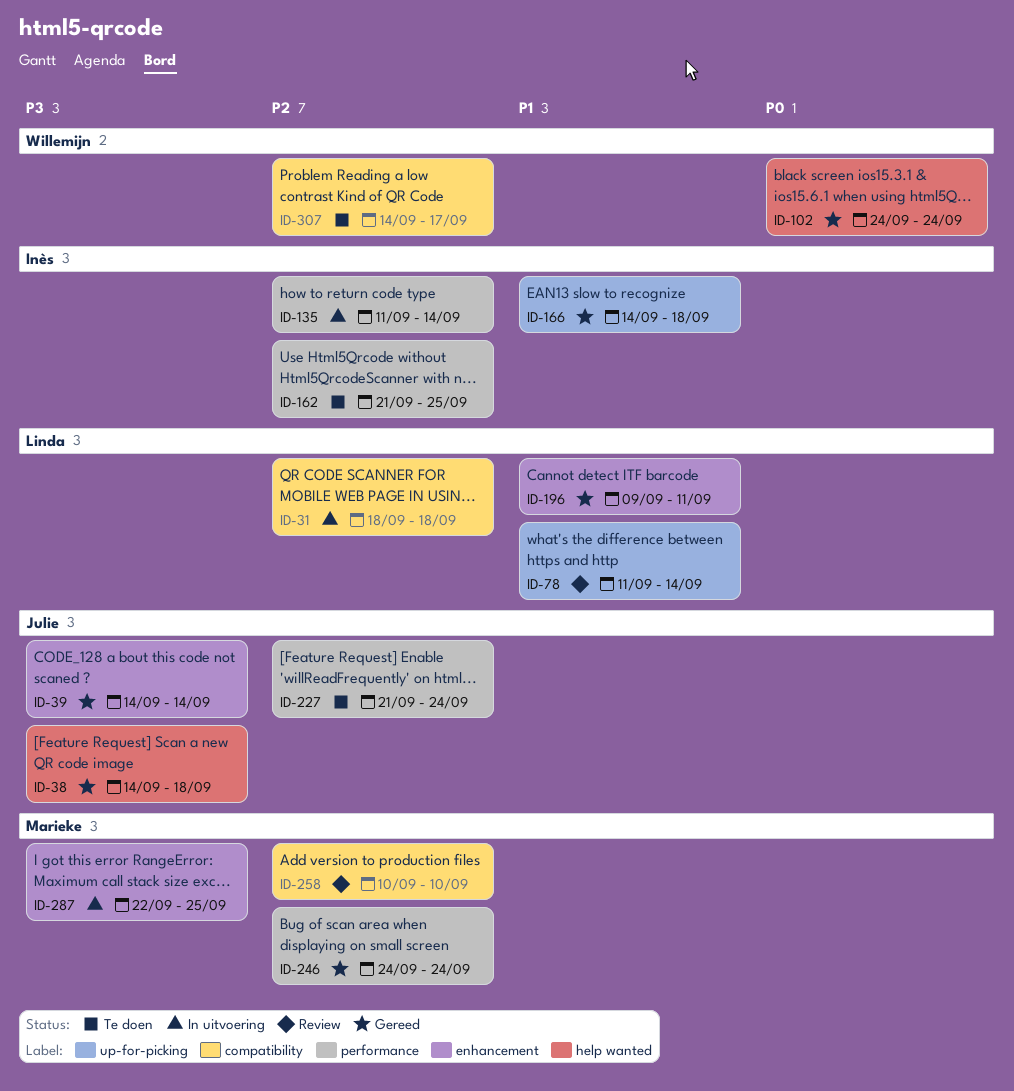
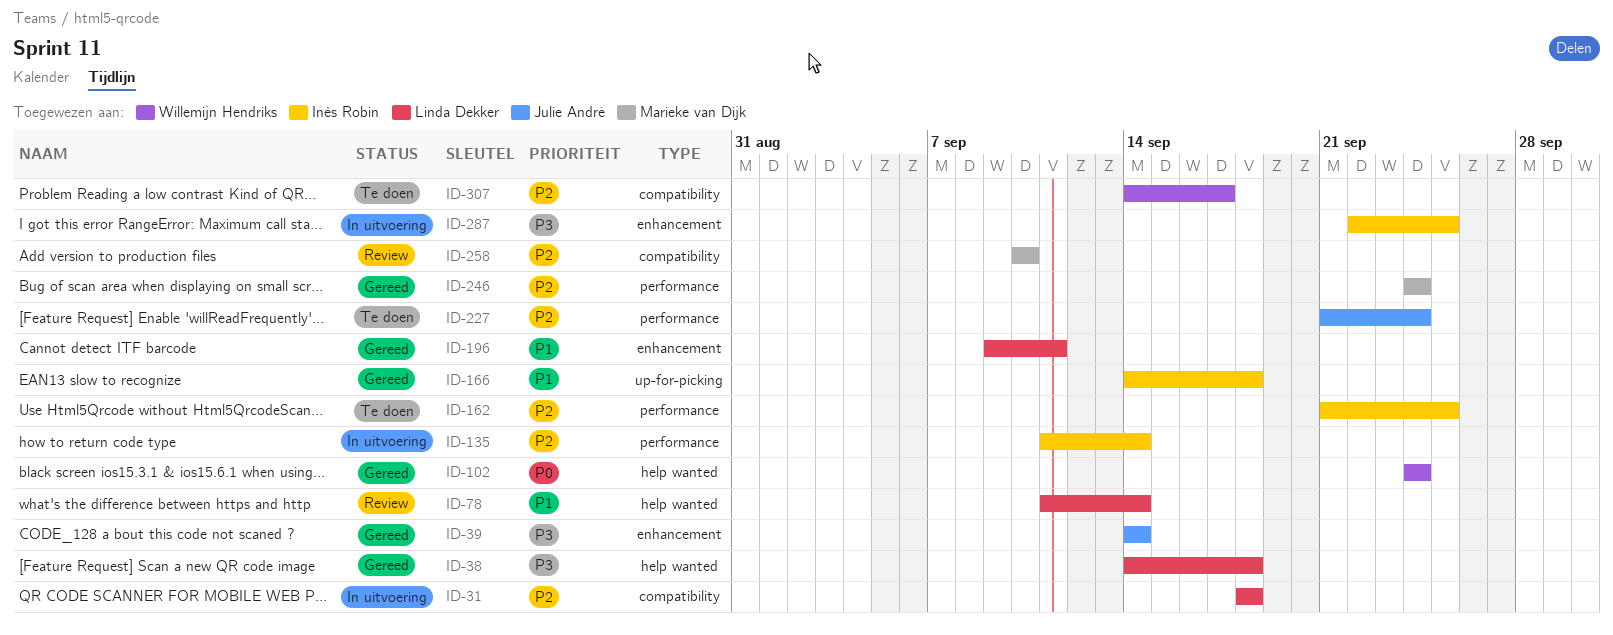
ID-38, owner: Julie André -> Linda Dekker
ID-78, label: up-for-picking -> help wanted
ID-287, owner: Marieke van Dijk -> Inès Robin

